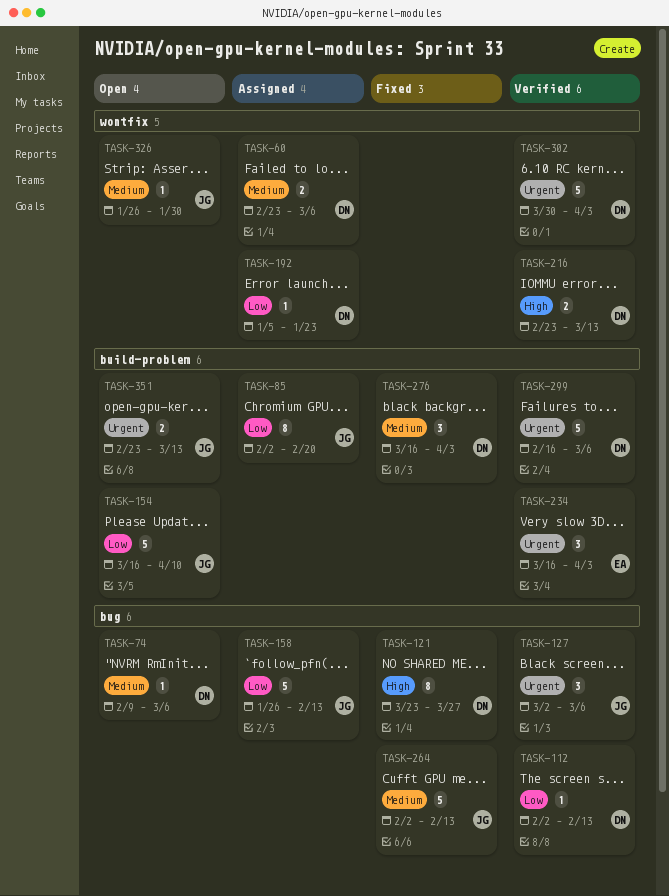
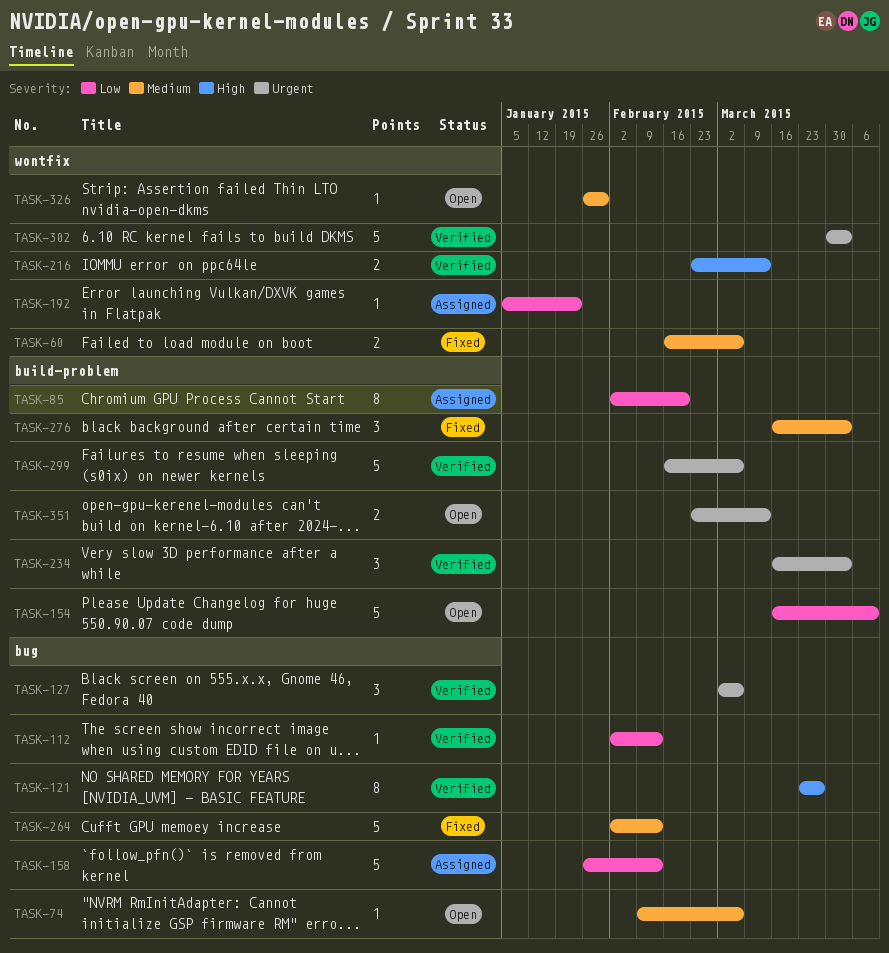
TASK-60, status: Assigned -> Fixed
TASK-60, start: Feb 23 -> Feb 16
TASK-121, status: Fixed -> Verified

